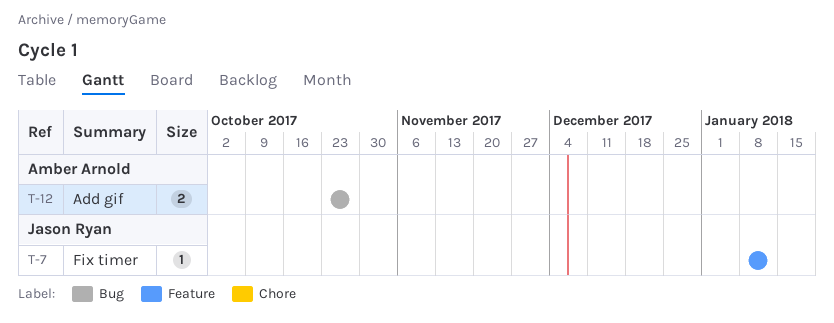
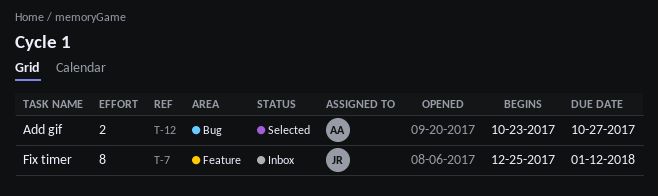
T-7, estimate: 1 -> 8
T-7, start: Jan 8 -> Dec 25

